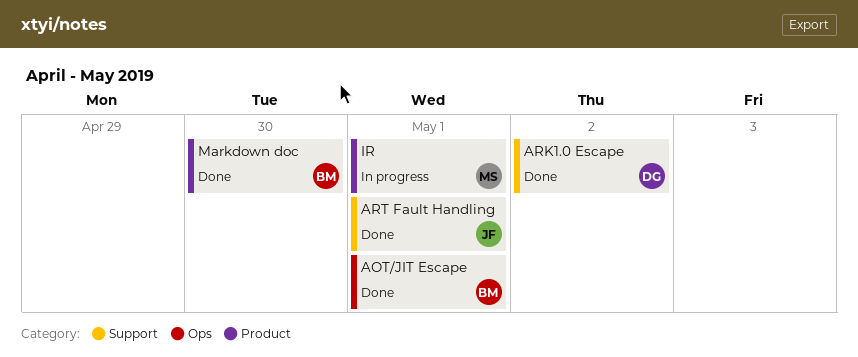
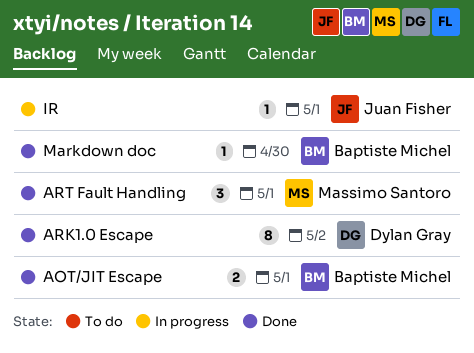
ART Fault Handling, owner: Juan Fisher -> Massimo Santoro
IR, owner: Massimo Santoro -> Juan Fisher

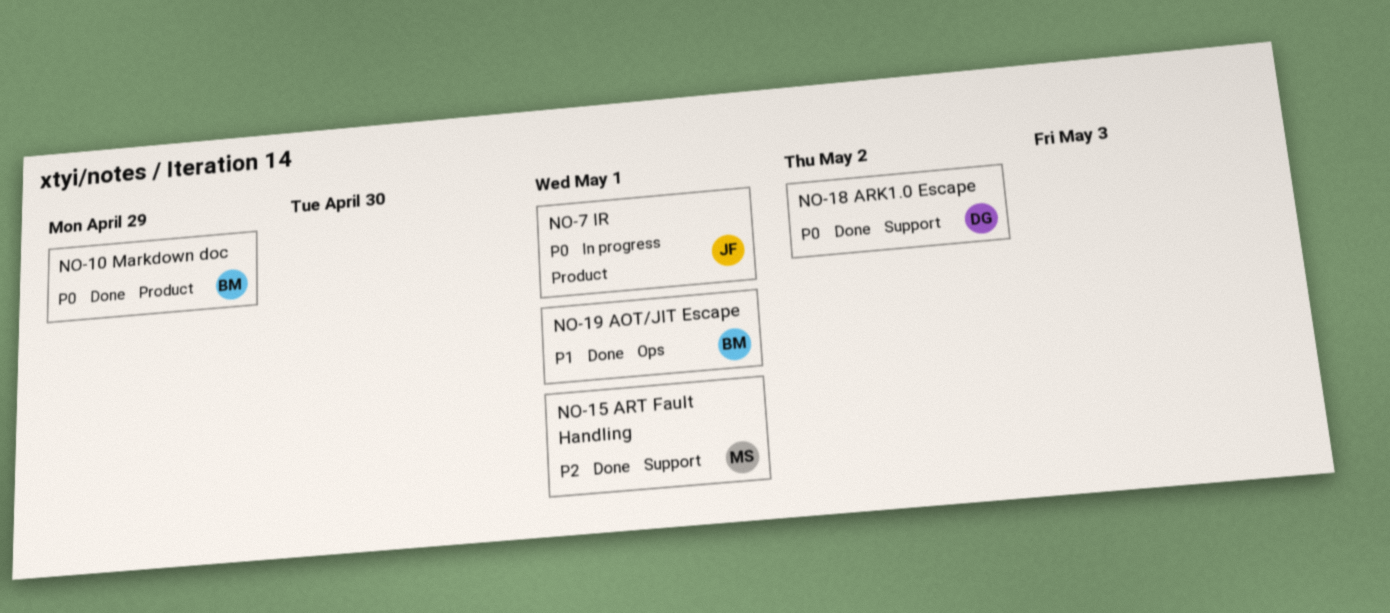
Markdown doc, due: Apr 30 -> Apr 29

